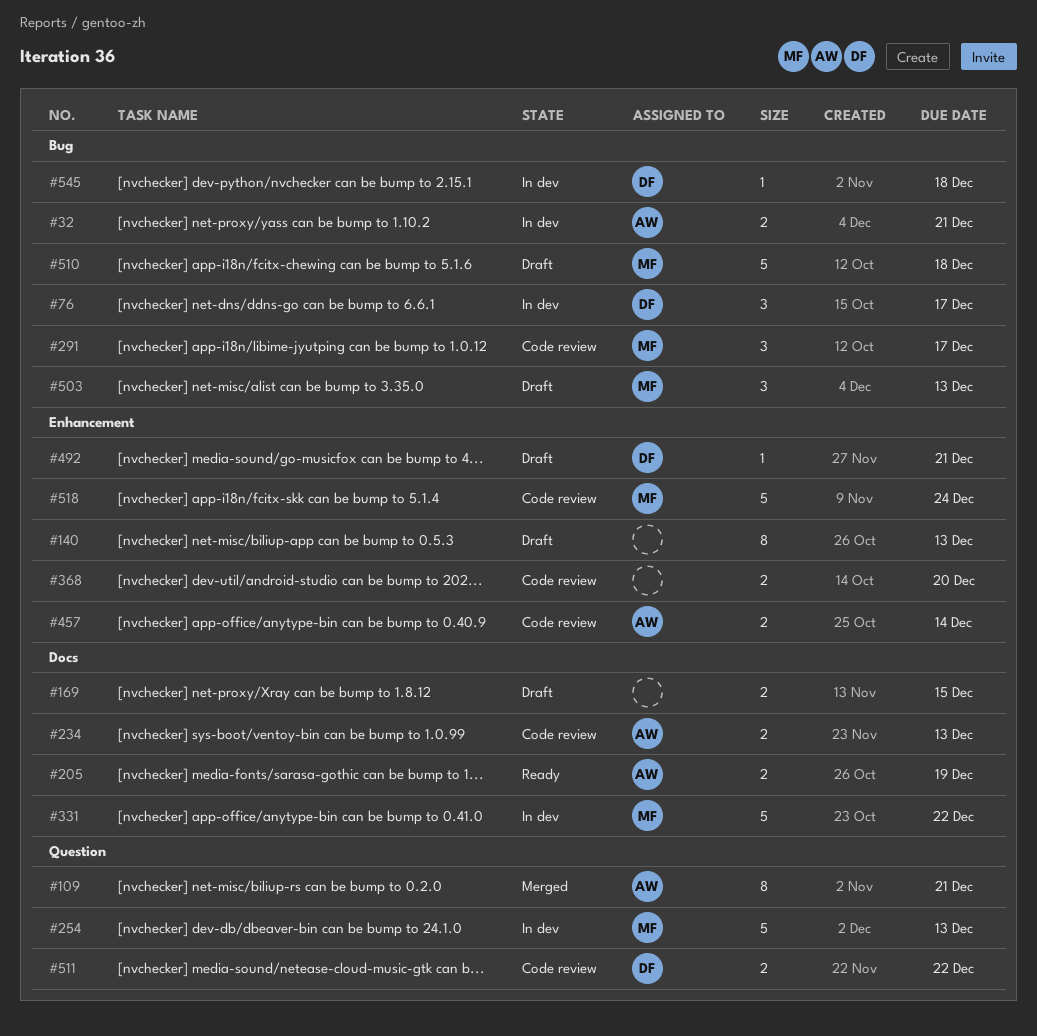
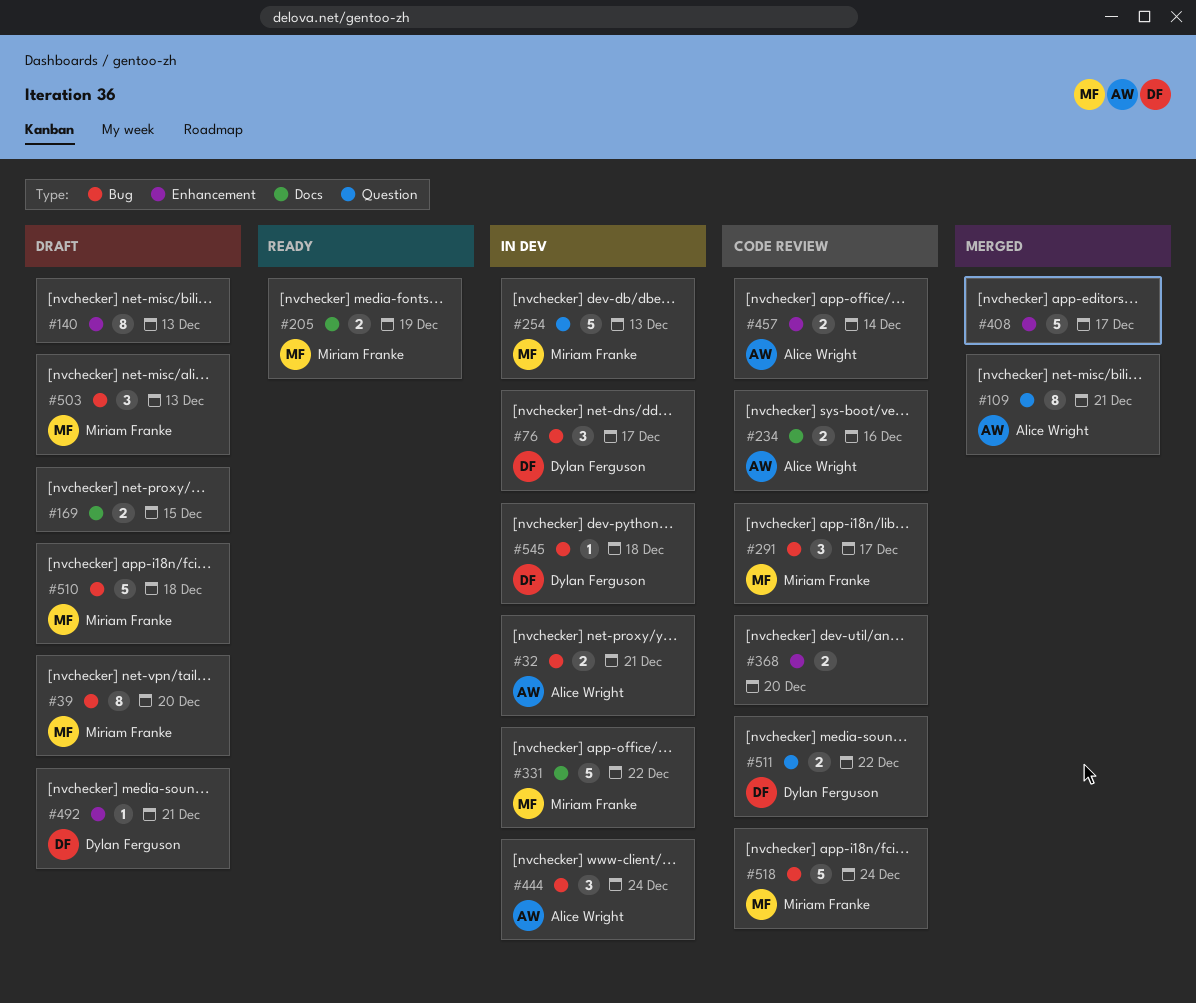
#39: none -> present
#205, owner: Alice Wright -> Miriam Franke
#234, due: Dec 13 -> Dec 16
#408: none -> present
#444: none -> present
#518, label: Enhancement -> Bug

